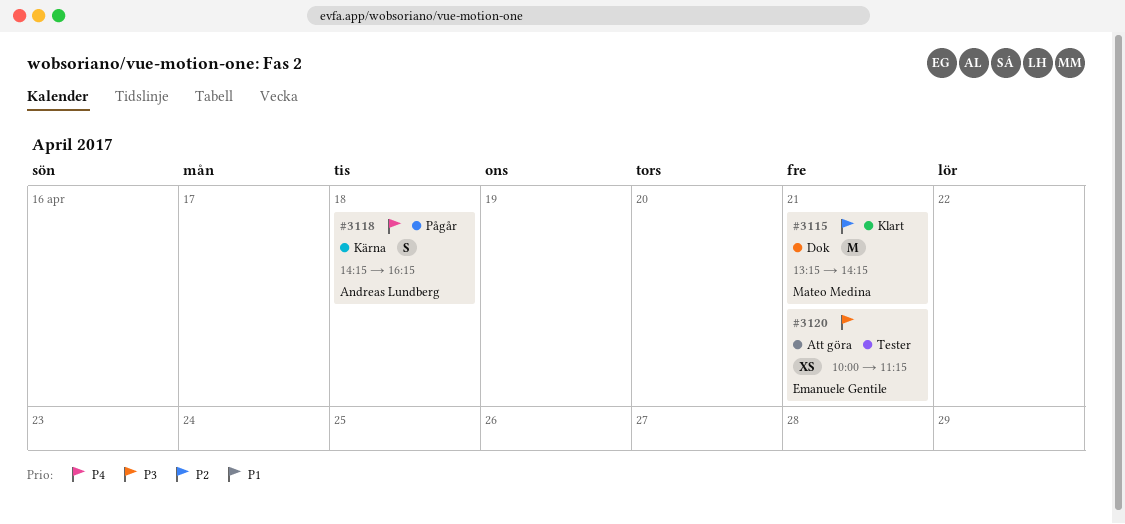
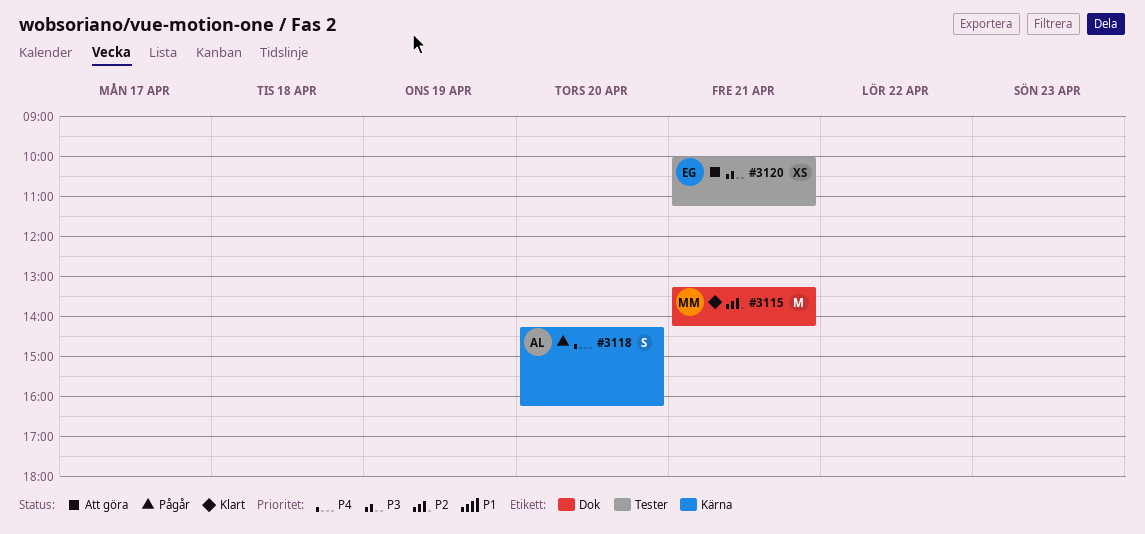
#3118, day: Apr 18 -> Apr 20

